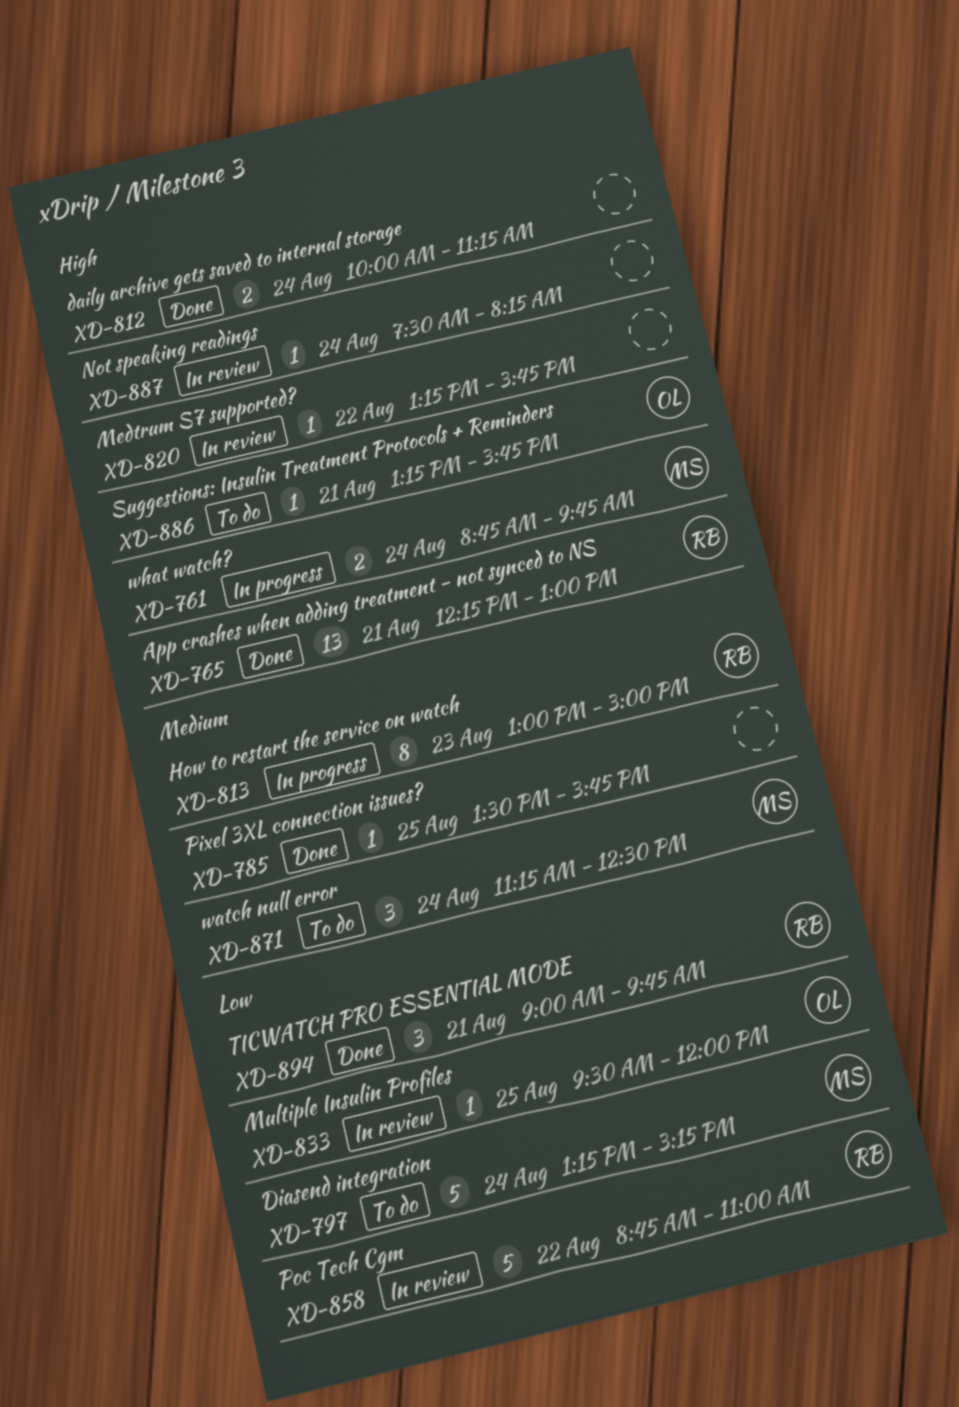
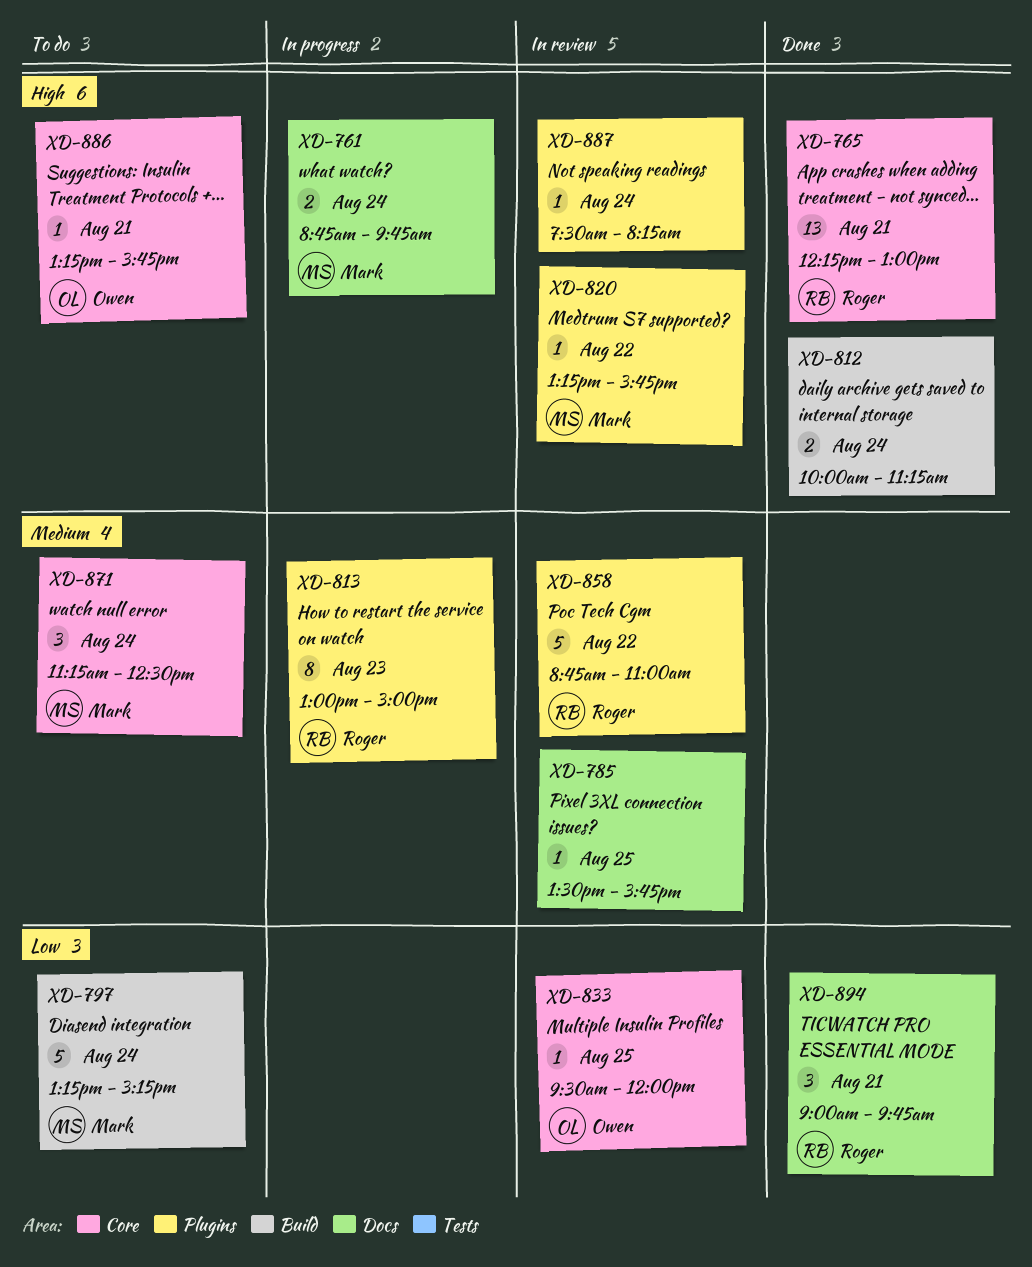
XD-785, status: Done -> In review
XD-820, owner: none -> Mark
XD-858, priority: Low -> Medium

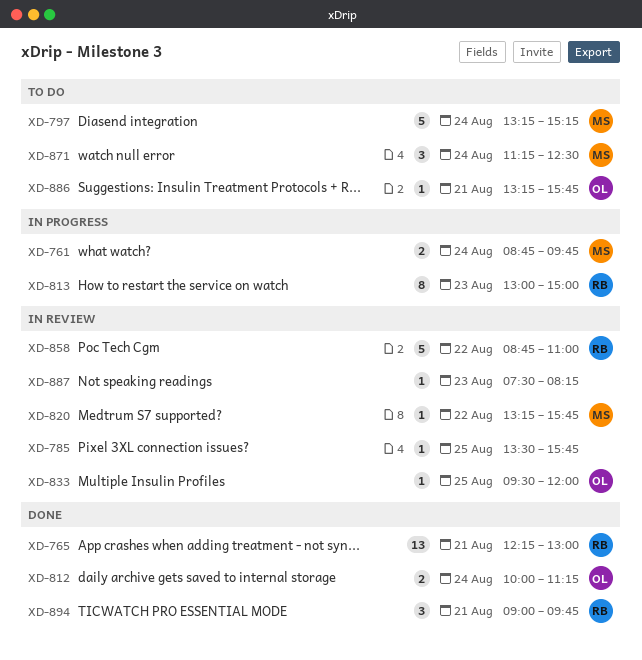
XD-812, owner: none -> Owen
XD-887, day: Aug 24 -> Aug 23

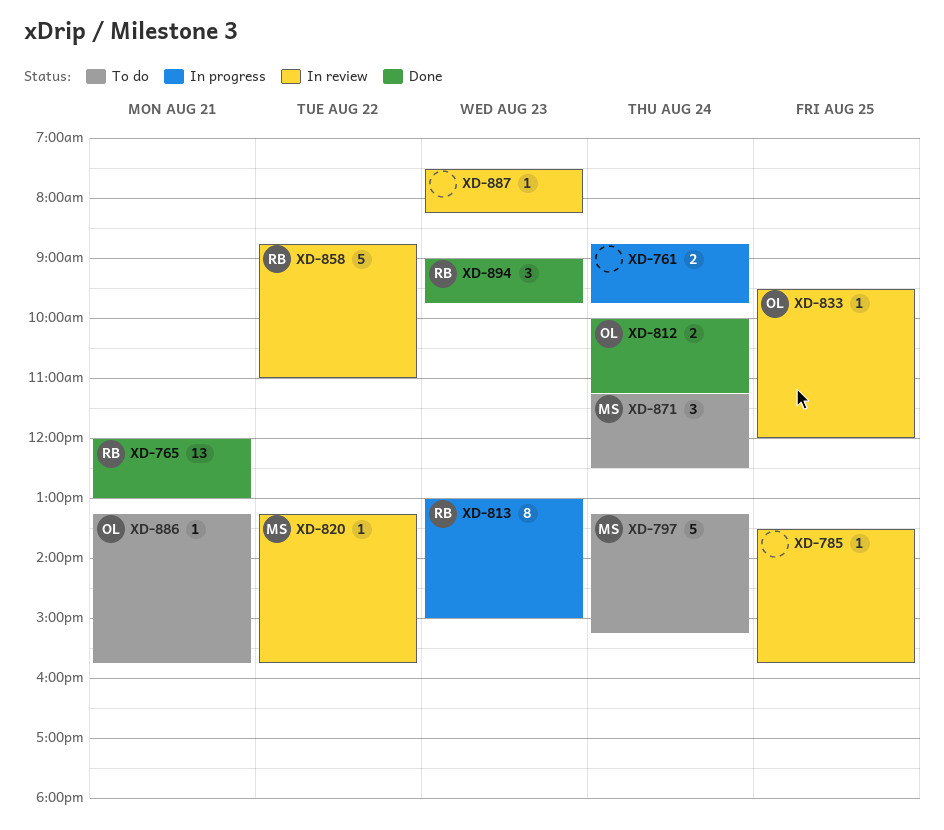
XD-761, owner: MS -> none
XD-765, begins: 12:15 -> 12:00
XD-894, day: Aug 21 -> Aug 23

